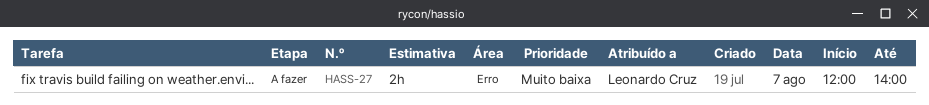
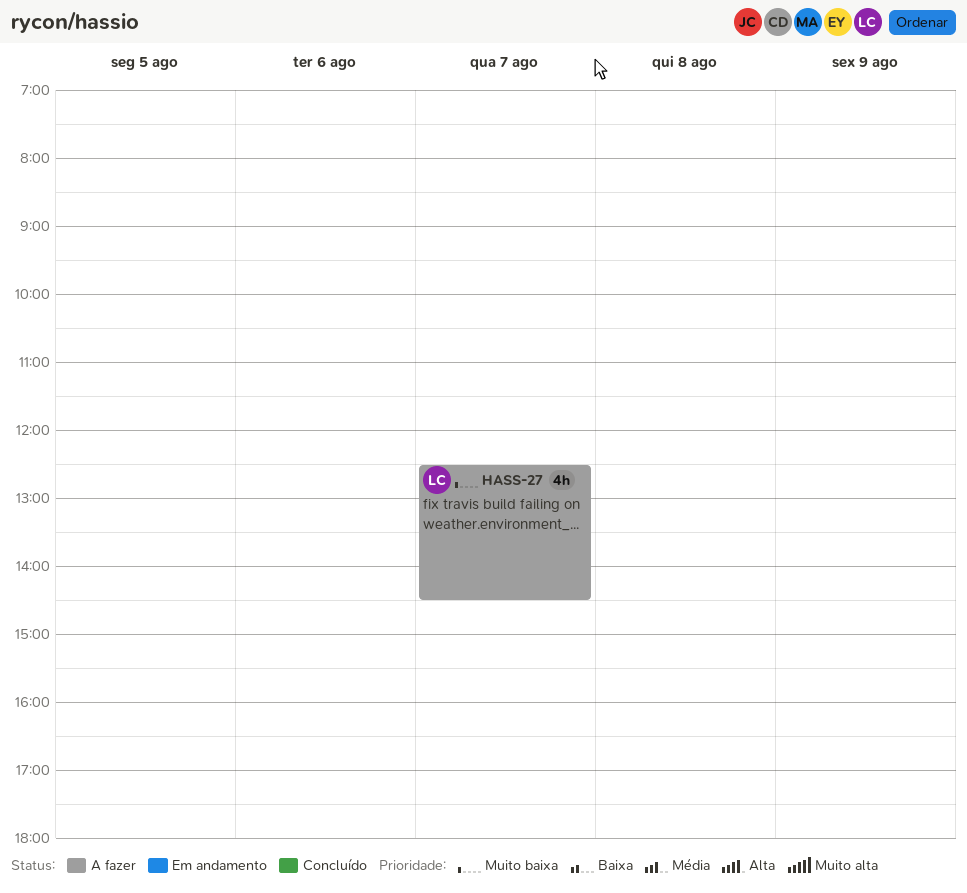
HASS-27, estimate: 2h -> 4h
HASS-27, begins: 12:00 -> 12:30
HASS-27, ends: 14:00 -> 14:30

